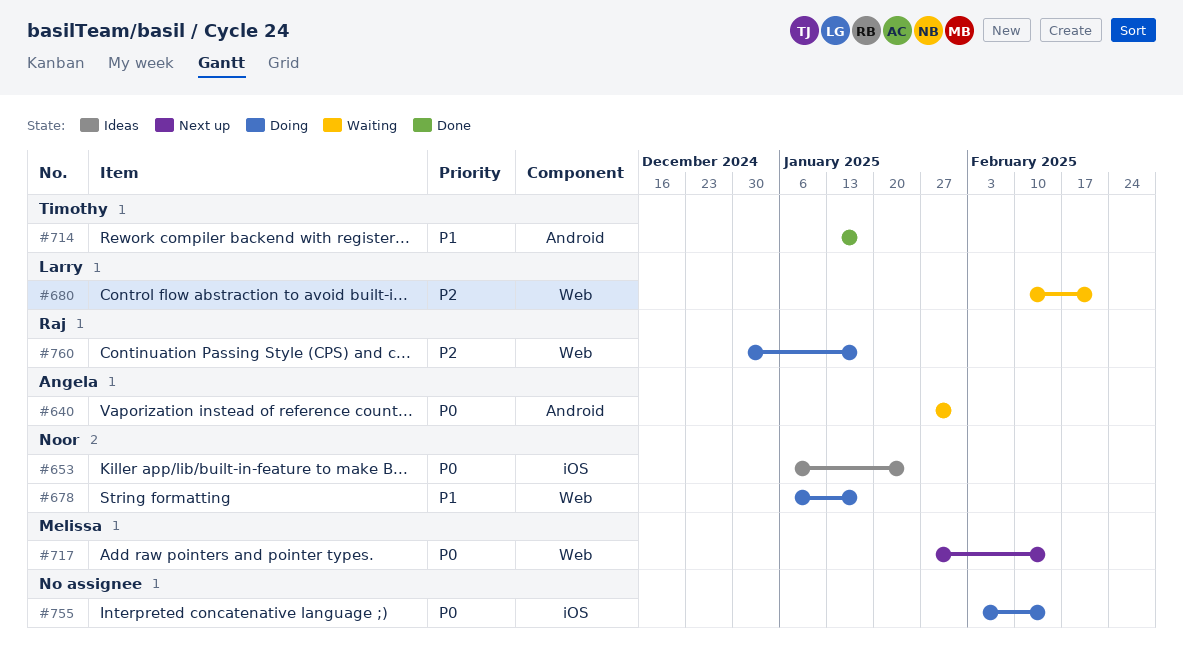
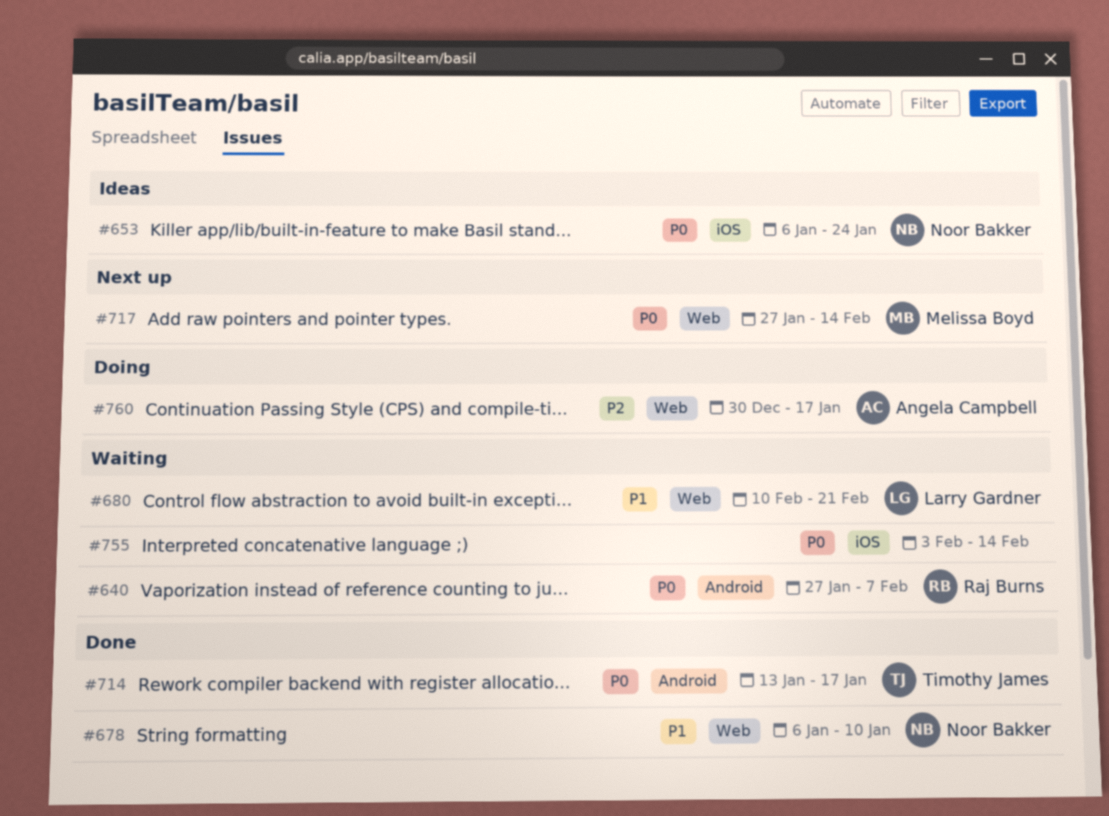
#640, owner: Angela Campbell -> Raj Burns
#640, due: Jan 31 -> Feb 7
#678, status: Doing -> Done
#678, due: Jan 17 -> Jan 10
#680, priority: P2 -> P1
#714, priority: P1 -> P0
#755, status: Doing -> Waiting
#760, owner: Raj Burns -> Angela Campbell

